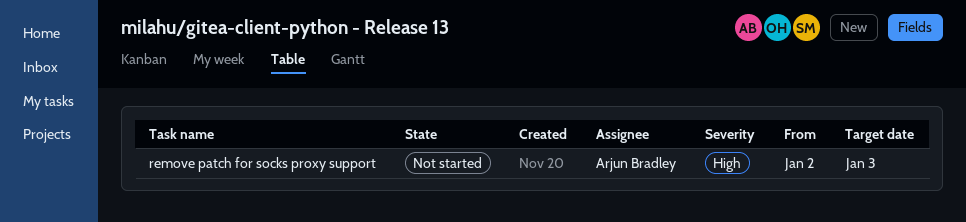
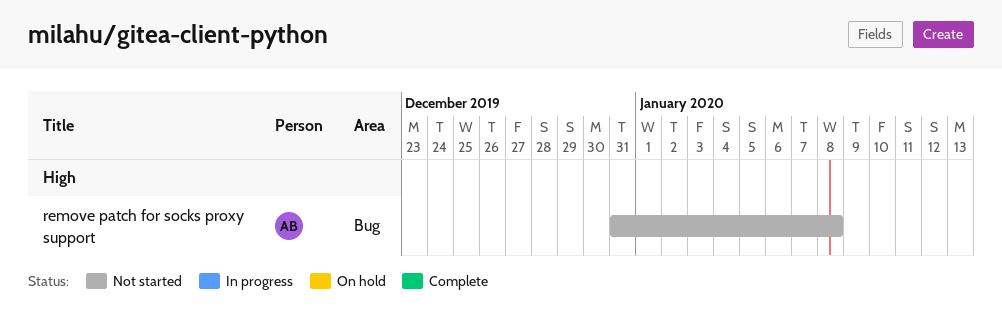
remove patch for socks proxy support, start: Jan 2 -> Dec 31
remove patch for socks proxy support, due: Jan 3 -> Jan 8

